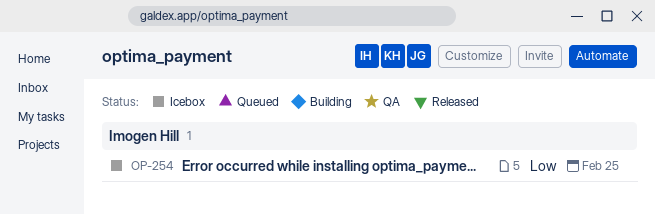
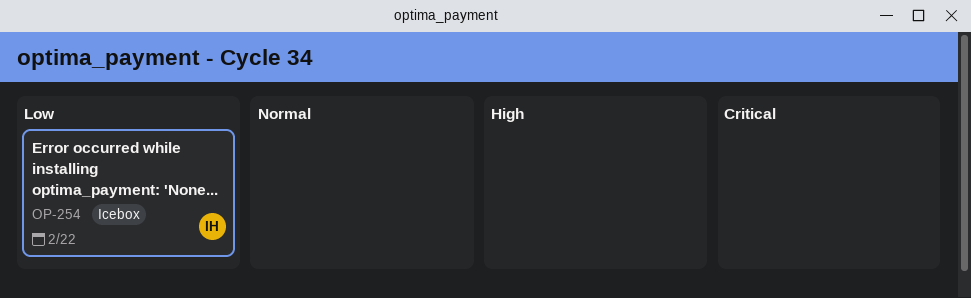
OP-254, due: Feb 25 -> Feb 22

